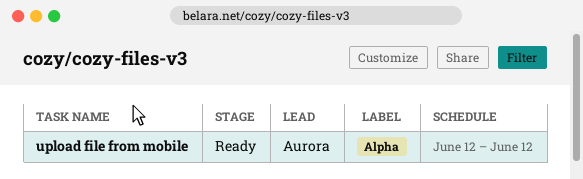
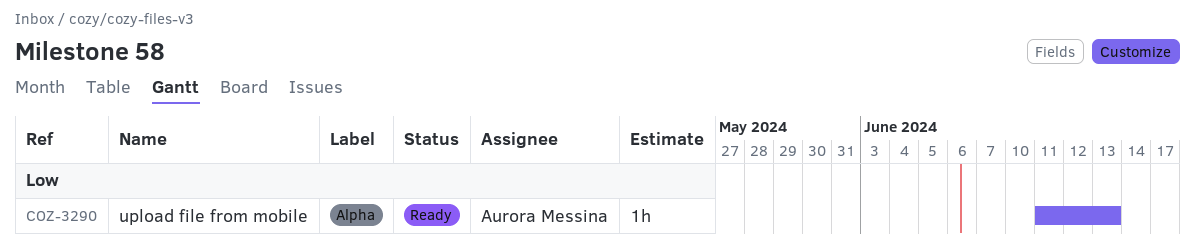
upload file from mobile, start: Jun 12 -> Jun 11
upload file from mobile, due: Jun 12 -> Jun 13

